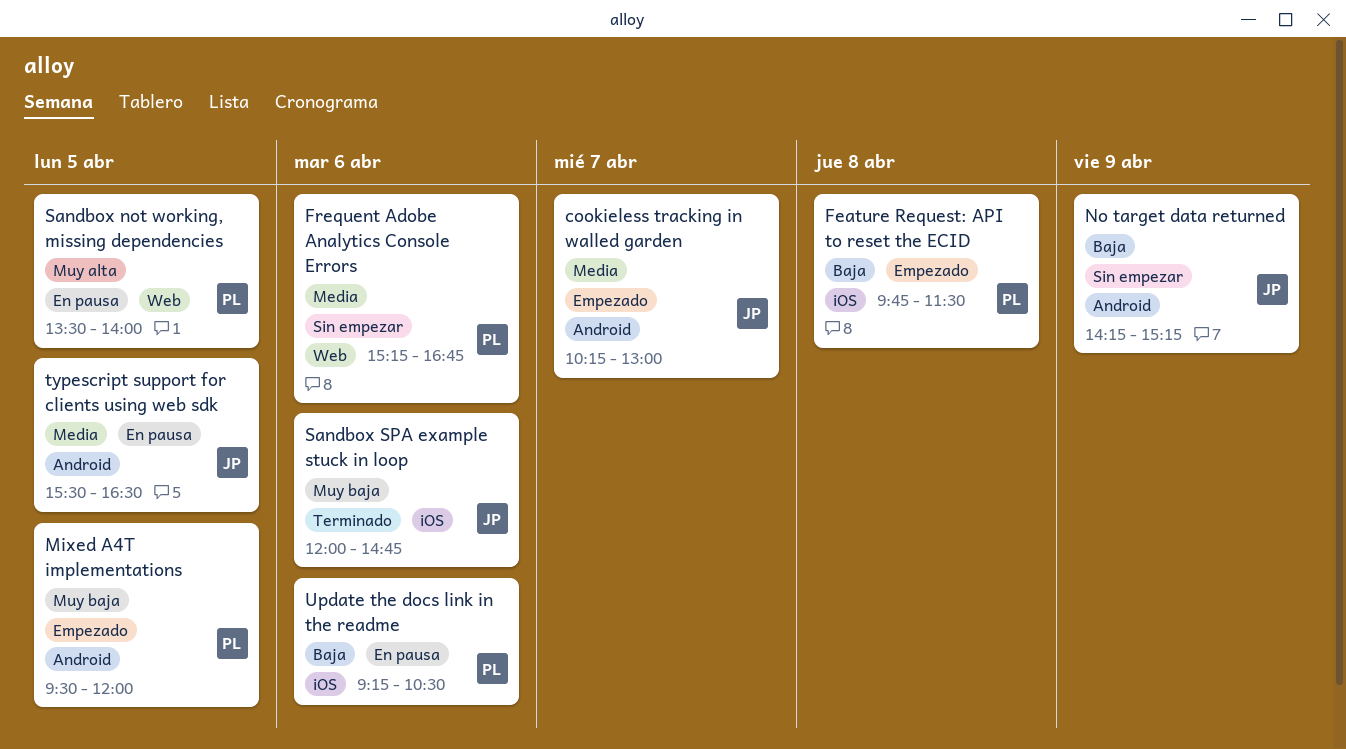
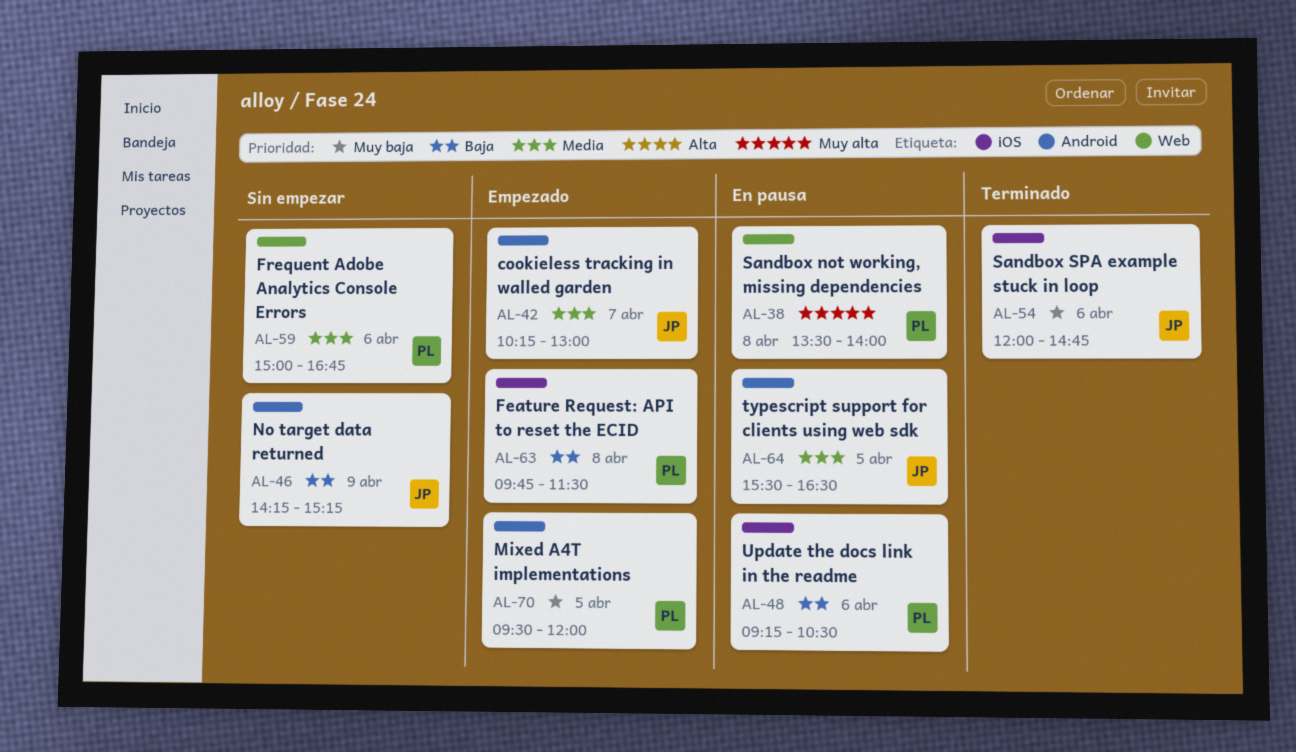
Frequent Adobe Analytics Console Errors, begins: 15:15 -> 15:00
Sandbox not working, missing dependencies, day: Apr 5 -> Apr 8

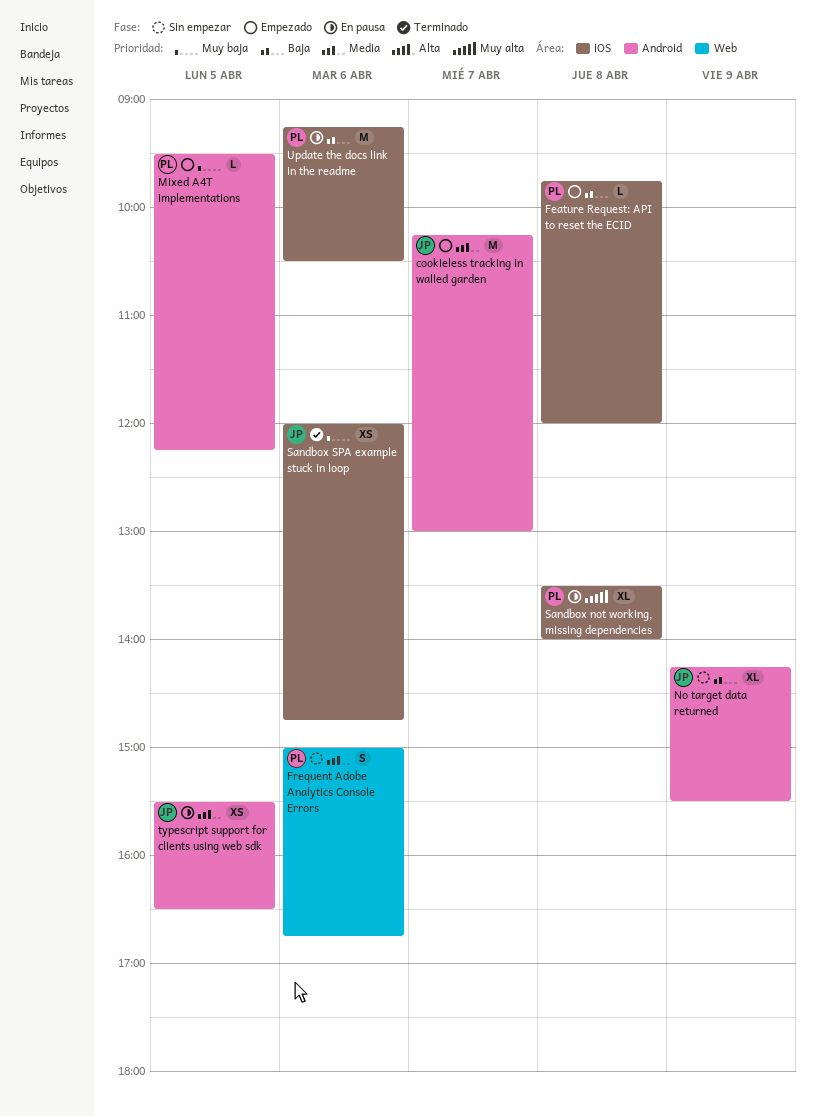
Feature Request: API to reset the ECID, ends: 11:30 -> 12:00
Mixed A4T implementations, ends: 12:00 -> 12:15
No target data returned, ends: 15:15 -> 15:30
Sandbox not working, missing dependencies, label: Web -> iOS

